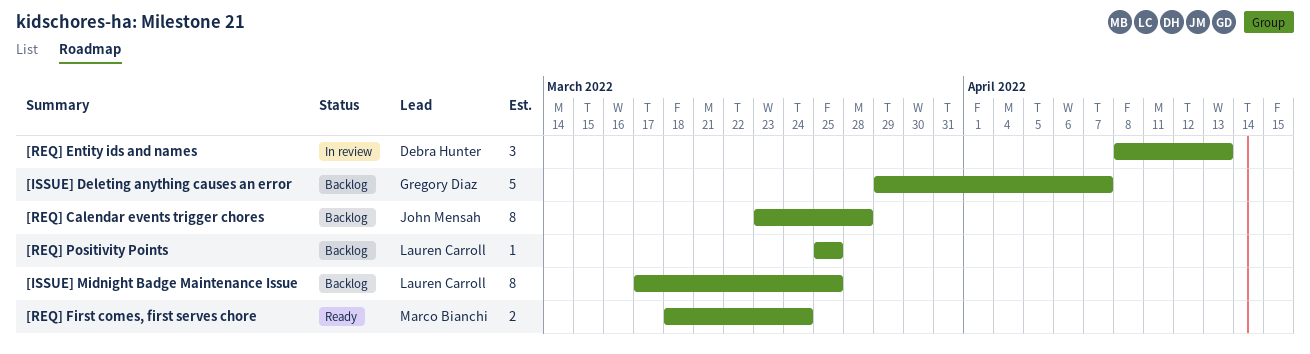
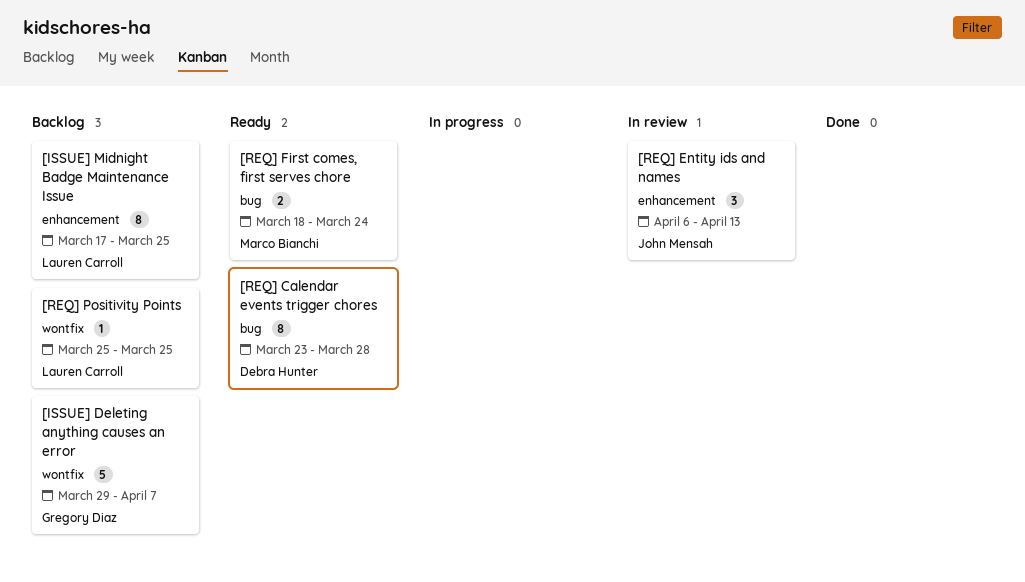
[REQ] Calendar events trigger chores, status: Backlog -> Ready
[REQ] Calendar events trigger chores, owner: John Mensah -> Debra Hunter
[REQ] Entity ids and names, owner: Debra Hunter -> John Mensah
[REQ] Entity ids and names, start: Apr 8 -> Apr 6

